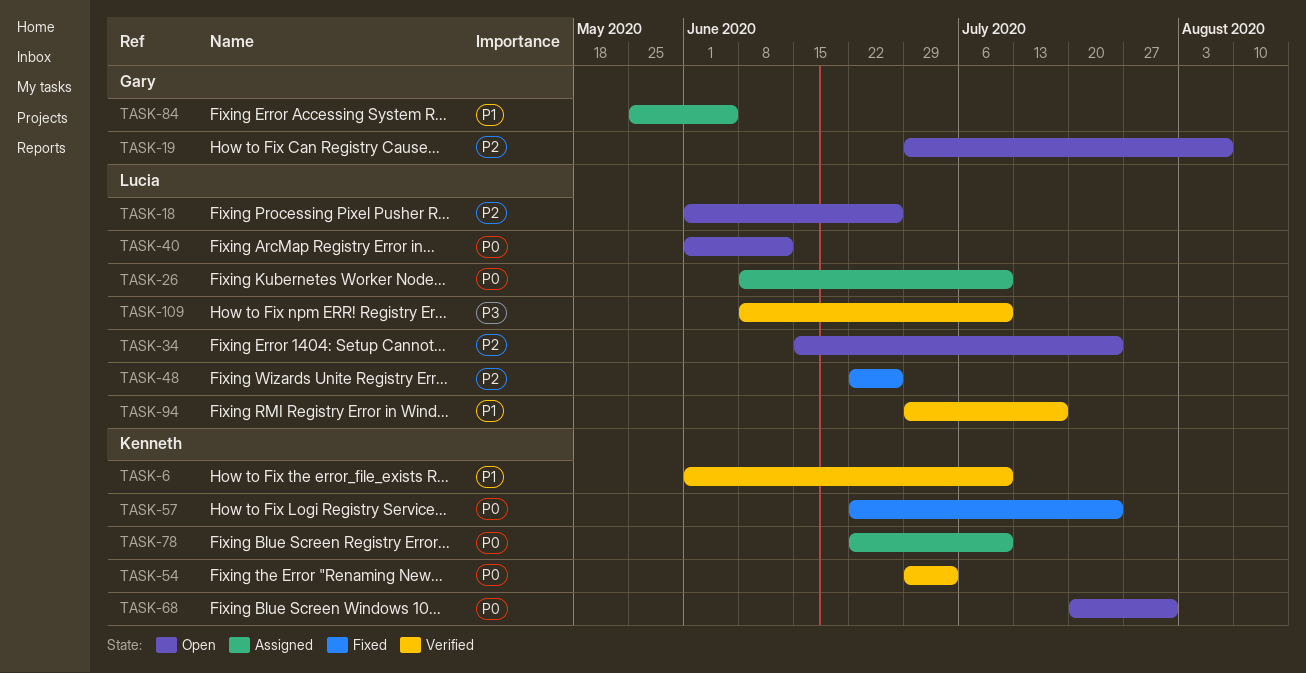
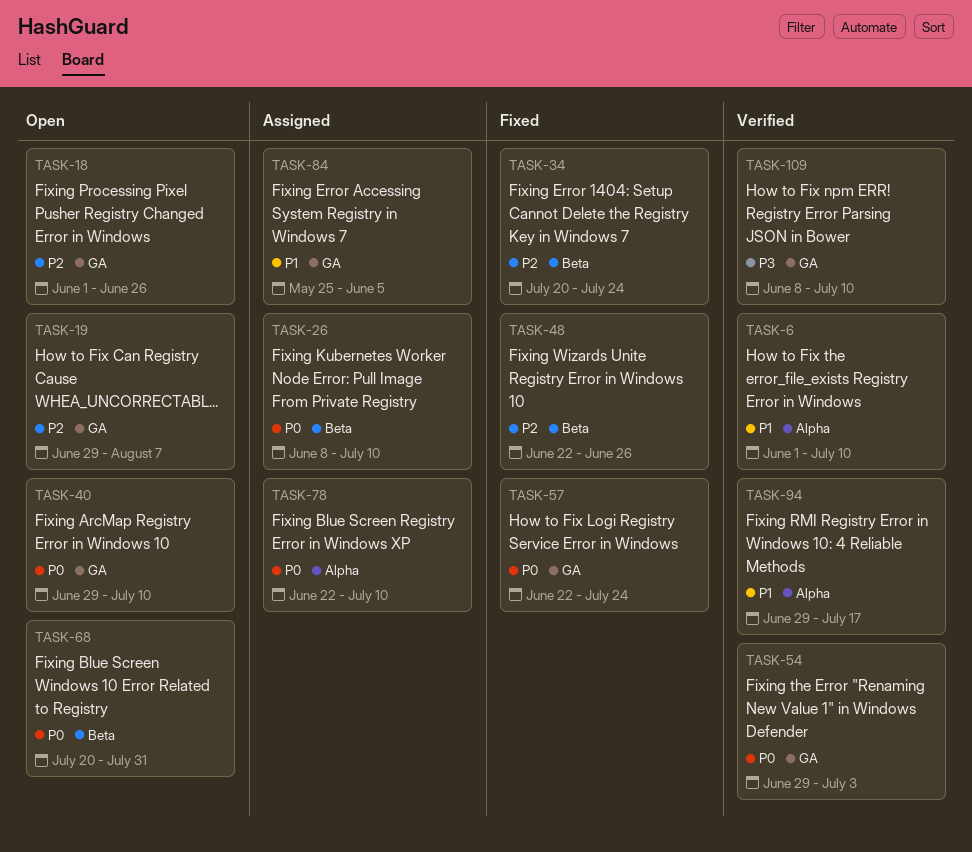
TASK-34, status: Open -> Fixed
TASK-34, start: Jun 15 -> Jul 20
TASK-40, start: Jun 1 -> Jun 29
TASK-40, due: Jun 12 -> Jul 10

